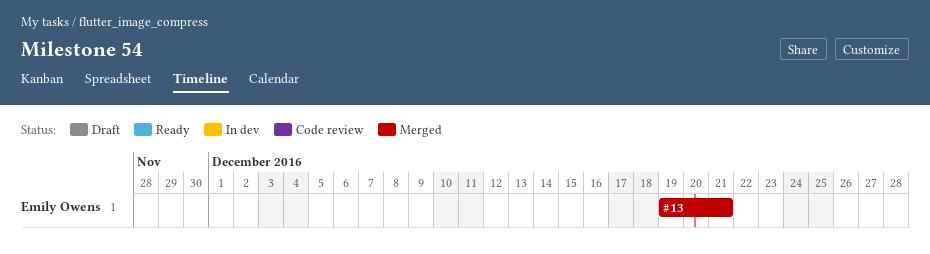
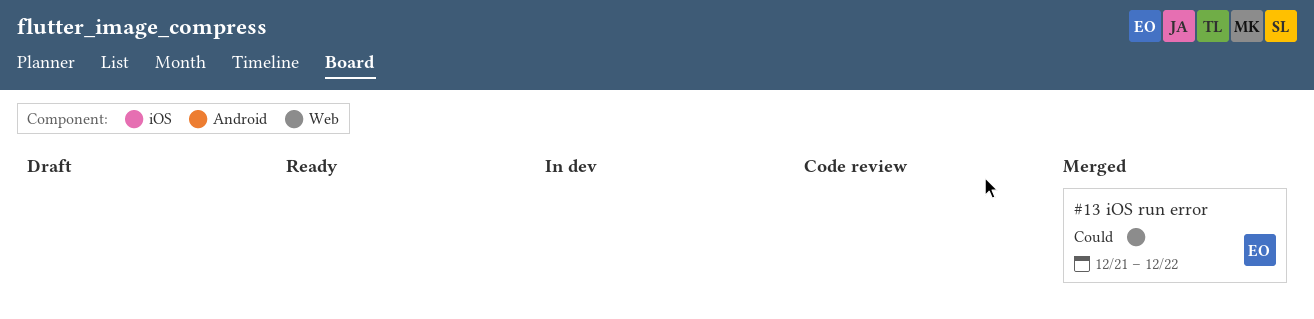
#13, start: Dec 19 -> Dec 21
#13, due: Dec 21 -> Dec 22

